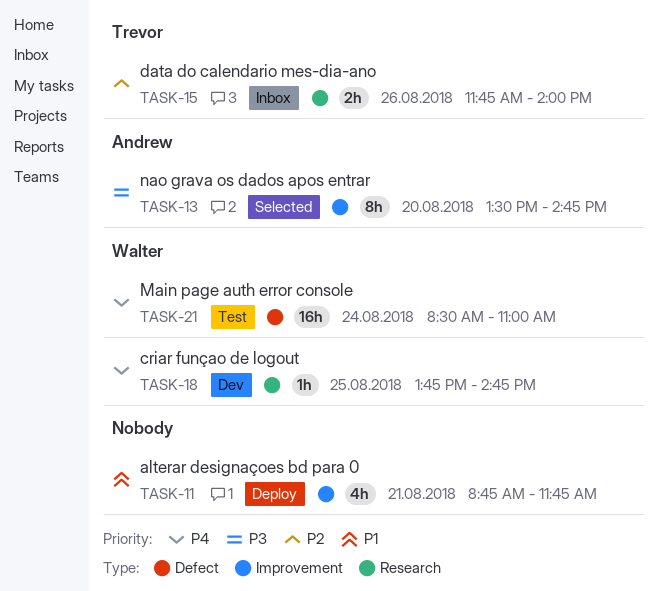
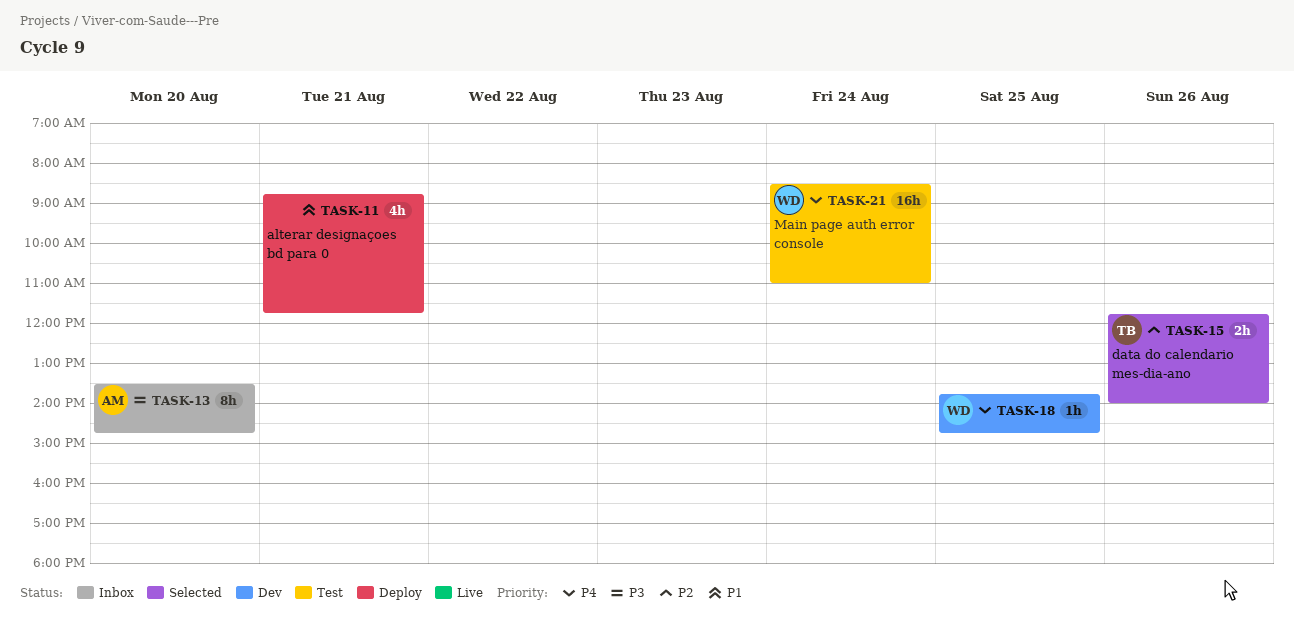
TASK-13, status: Selected -> Inbox
TASK-15, status: Inbox -> Selected

